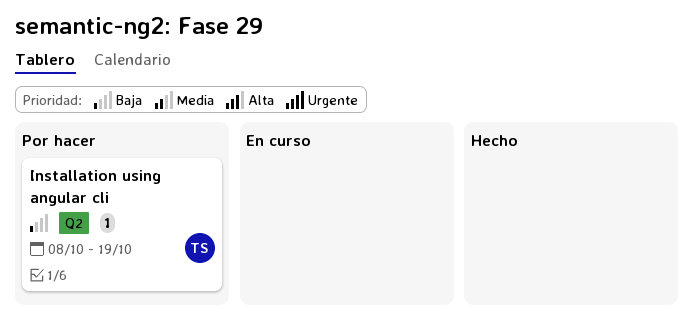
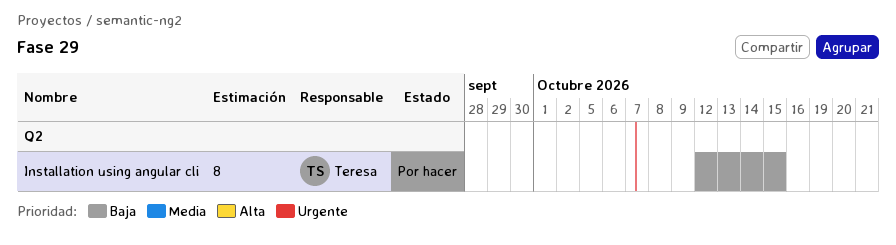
Installation using angular cli, estimate: 1 -> 8
Installation using angular cli, start: Oct 8 -> Oct 12
Installation using angular cli, due: Oct 19 -> Oct 15

